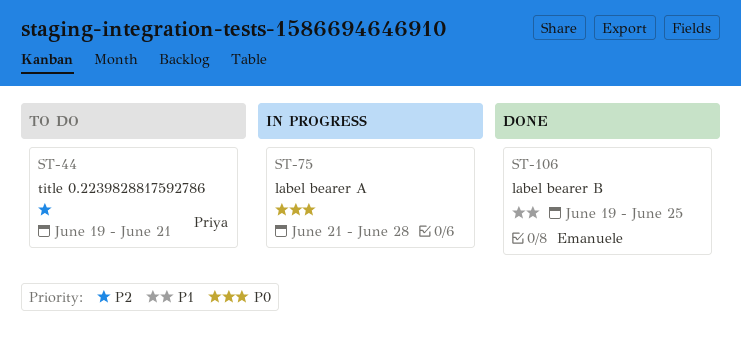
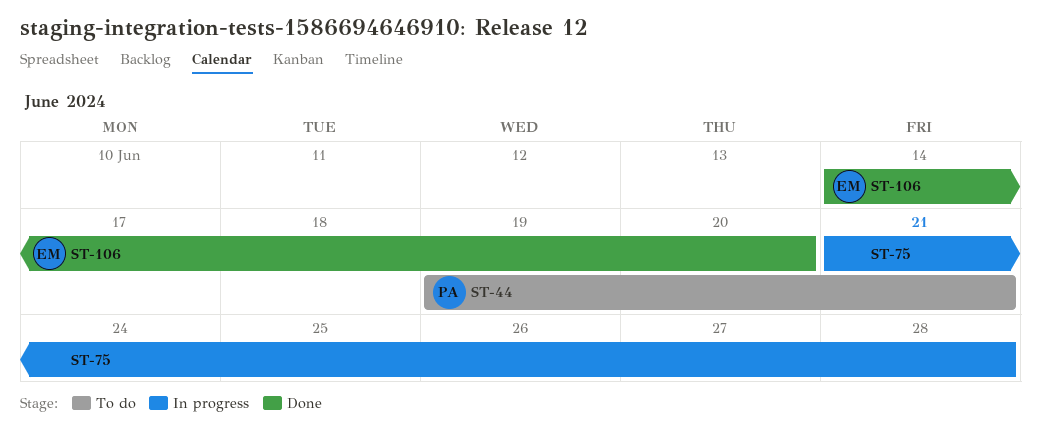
ST-106, start: Jun 19 -> Jun 14
ST-106, due: Jun 25 -> Jun 20

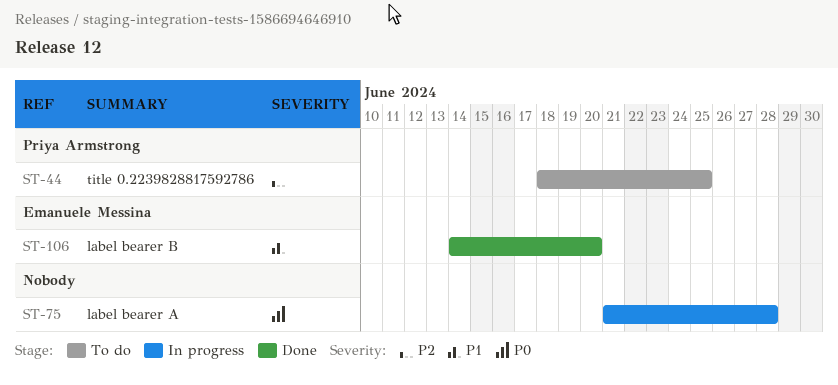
ST-44, start: Jun 19 -> Jun 18
ST-44, due: Jun 21 -> Jun 25

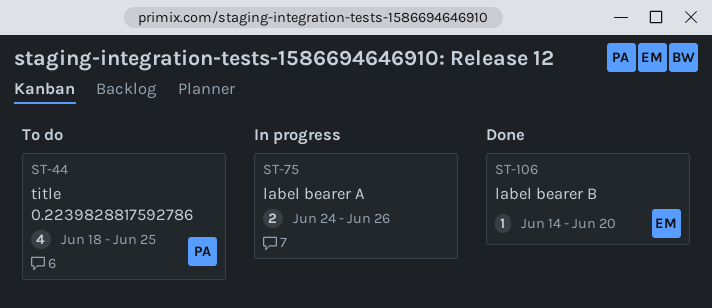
ST-75, start: Jun 21 -> Jun 24
ST-75, due: Jun 28 -> Jun 26

